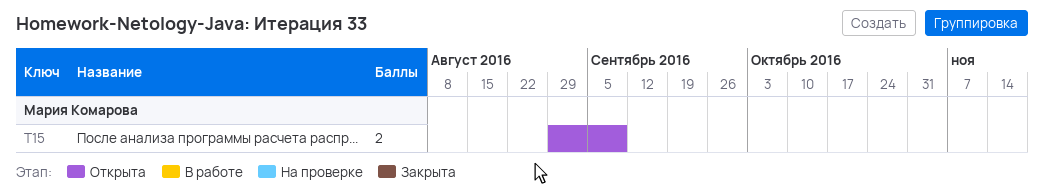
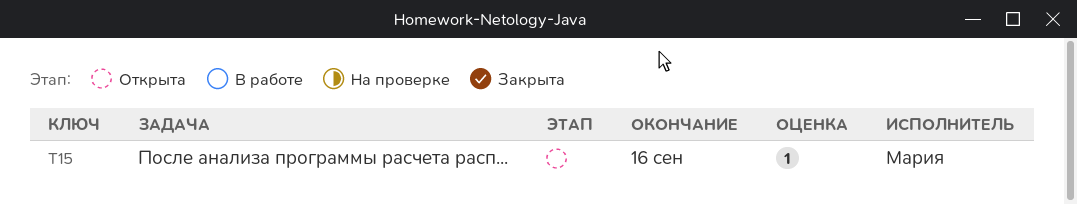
T15, estimate: 2 -> 1
T15, due: Sep 9 -> Sep 16

